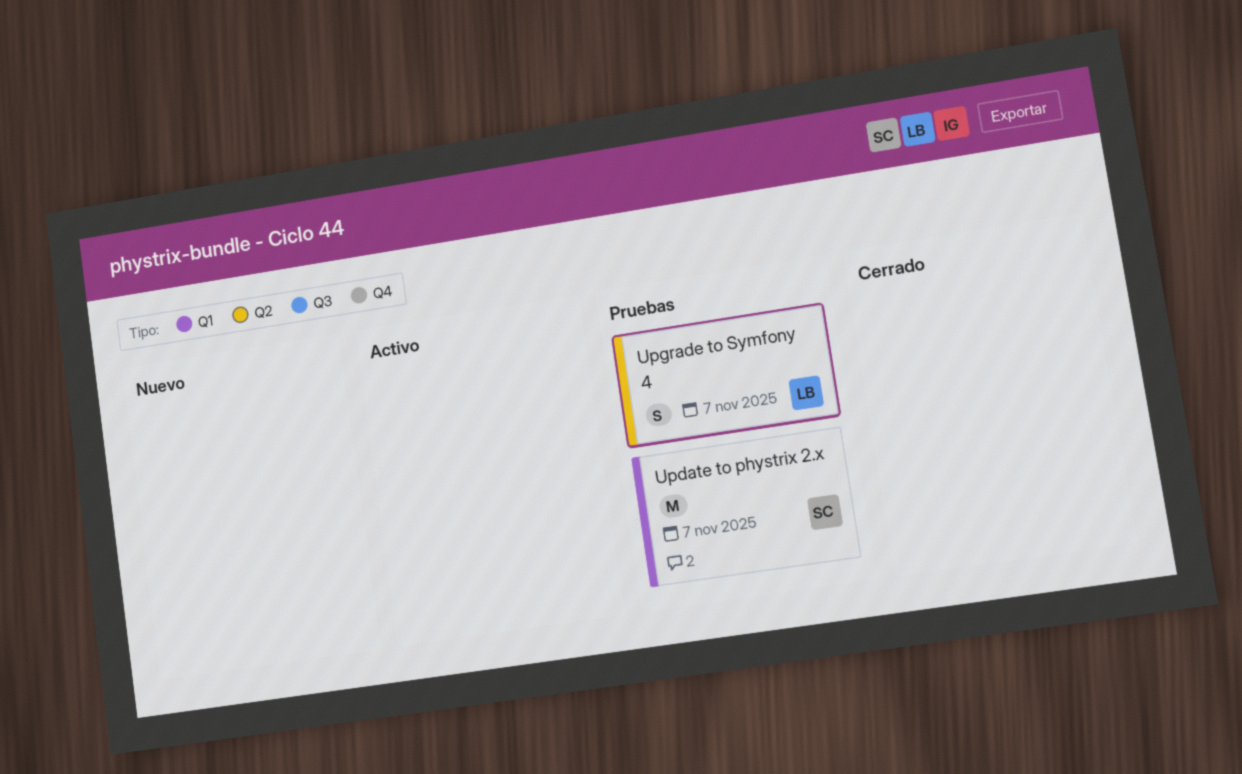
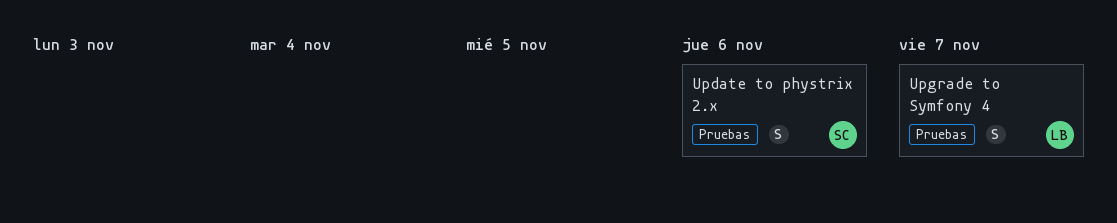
Update to phystrix 2.x, estimate: M -> S
Update to phystrix 2.x, due: Nov 7 -> Nov 6

